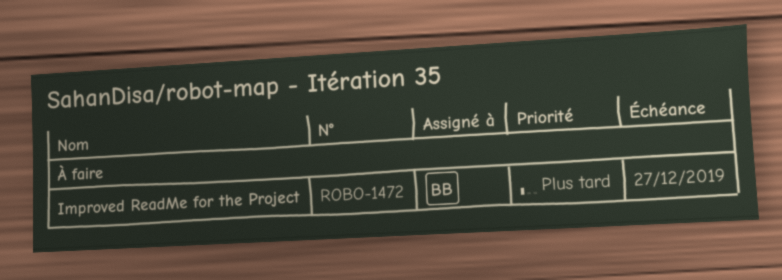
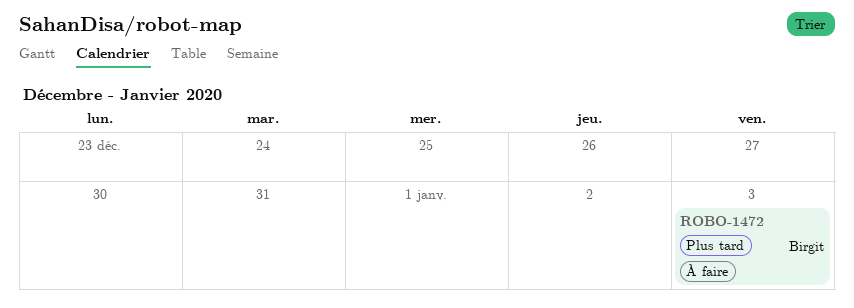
ROBO-1472, due: Dec 27 -> Jan 3

